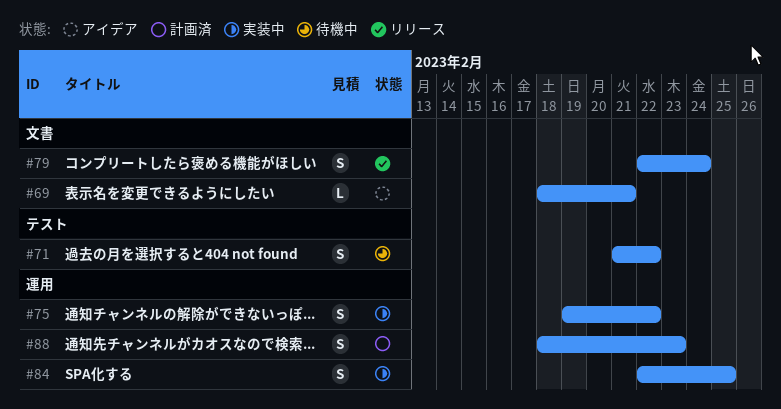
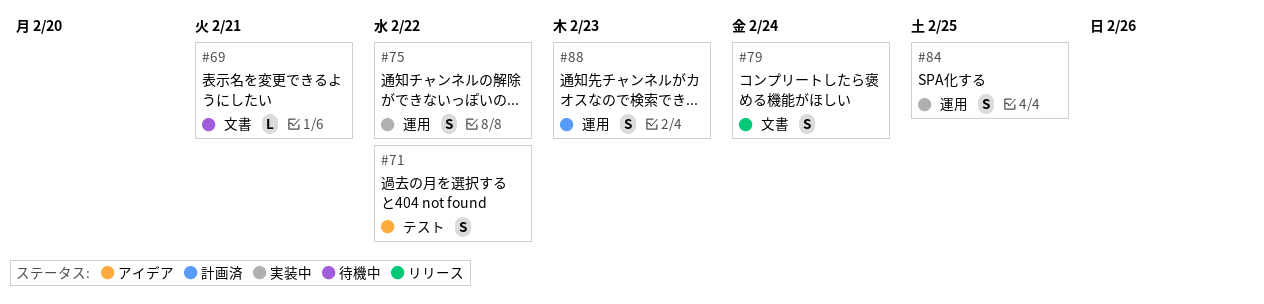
#69, status: アイデア -> 待機中
#71, status: 待機中 -> アイデア

